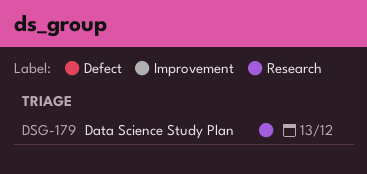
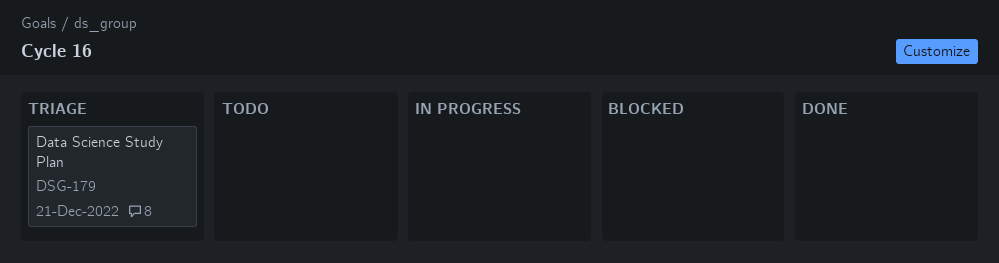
DSG-179, due: Dec 13 -> Dec 21

